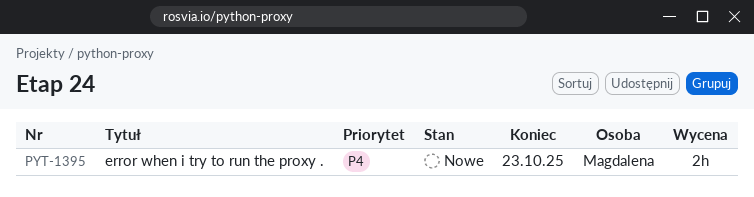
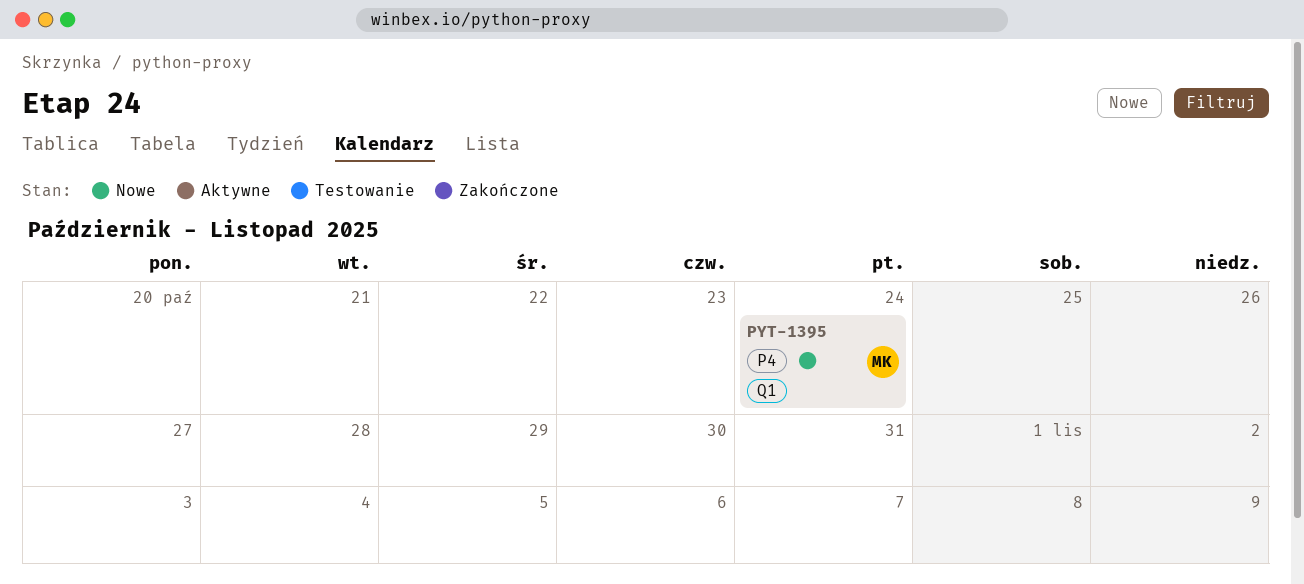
PYT-1395, due: Oct 23 -> Oct 24

